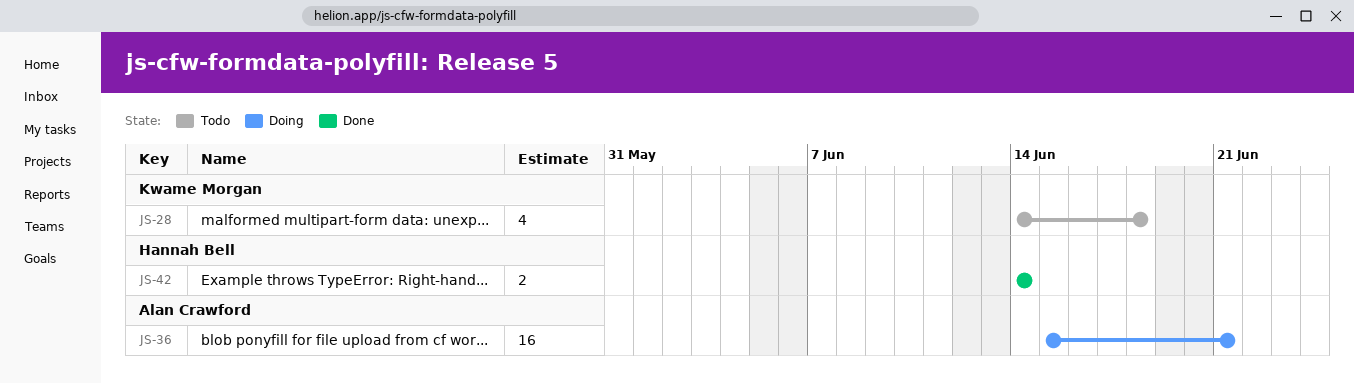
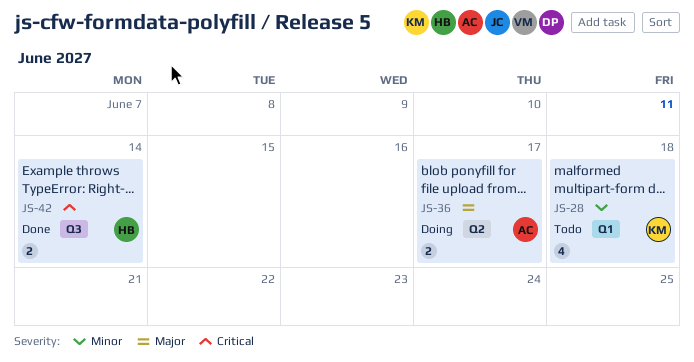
JS-36, estimate: 16 -> 2
JS-36, due: Jun 21 -> Jun 17

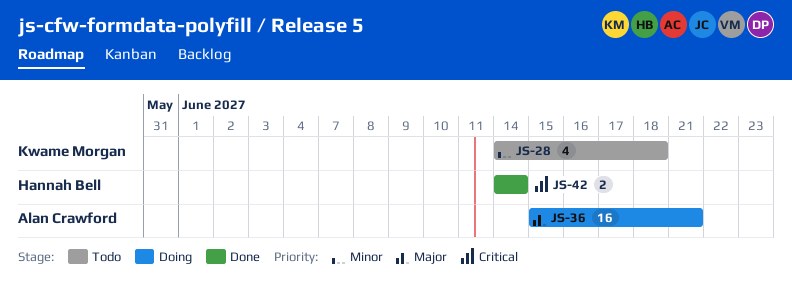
JS-36, estimate: 2 -> 16
JS-36, due: Jun 17 -> Jun 21

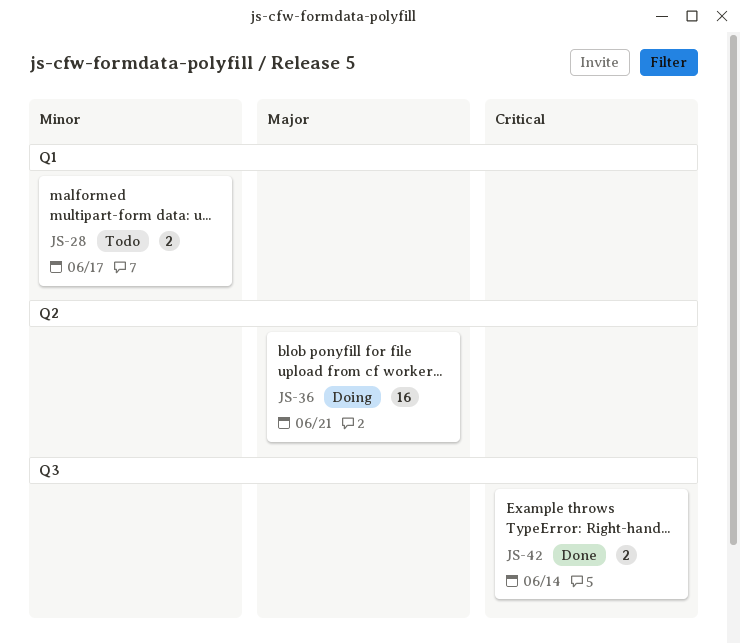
JS-28, estimate: 4 -> 2
JS-28, due: Jun 18 -> Jun 17

